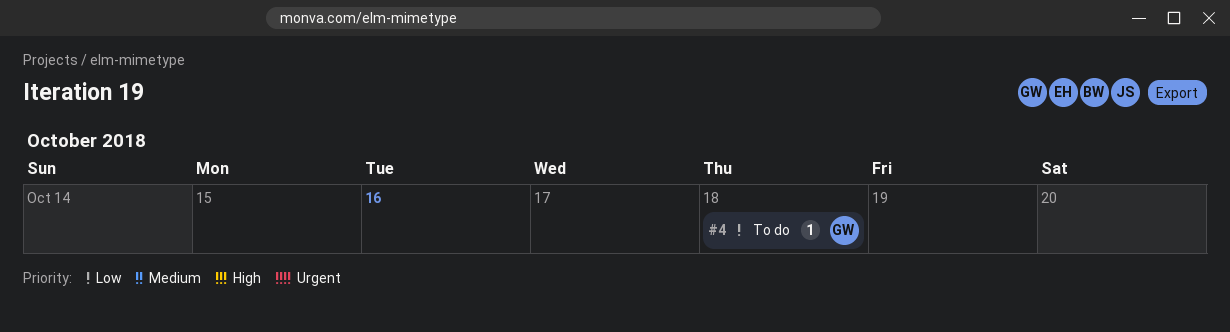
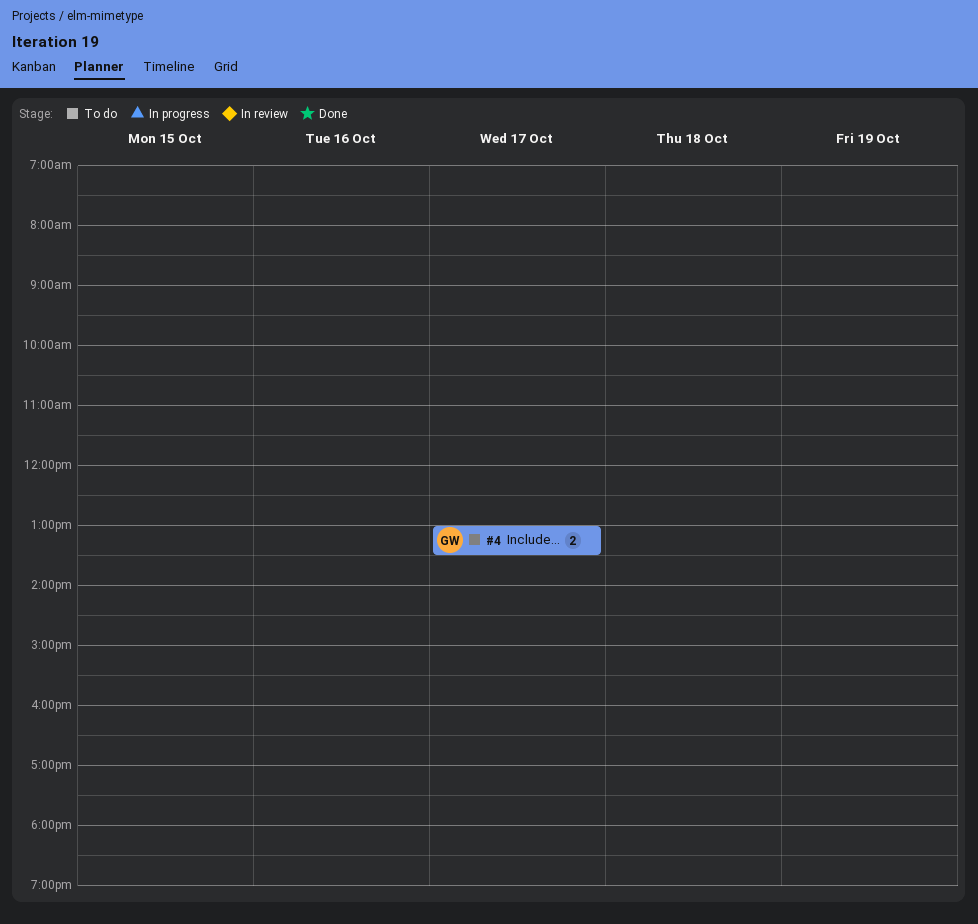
#4, estimate: 1 -> 2
#4, day: Oct 18 -> Oct 17

